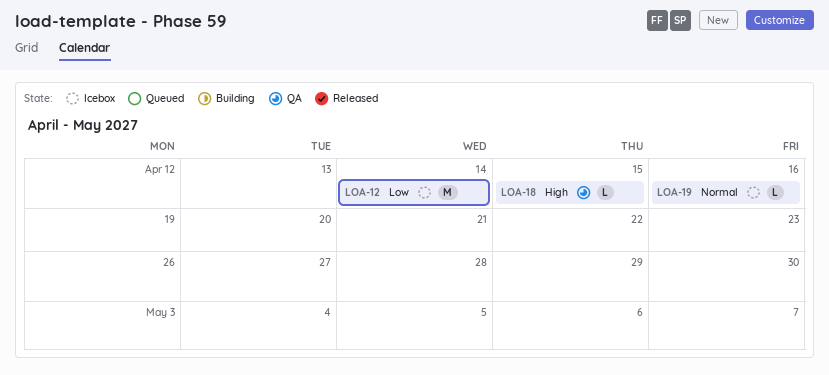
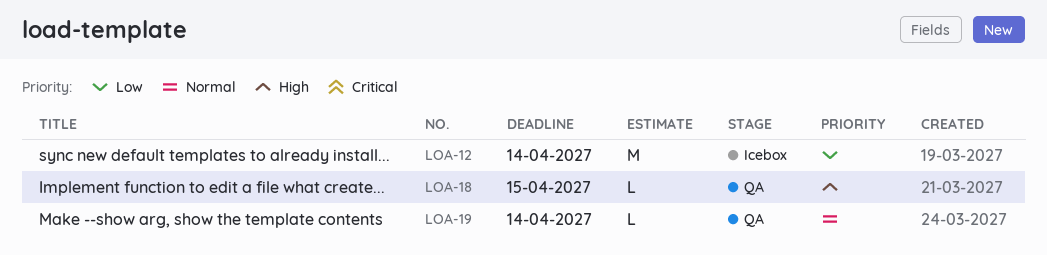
LOA-19, status: Icebox -> QA
LOA-19, due: Apr 16 -> Apr 14

